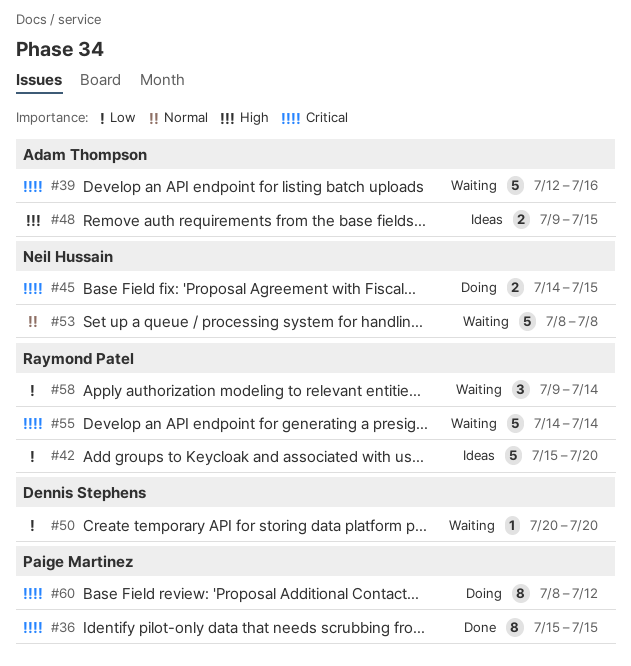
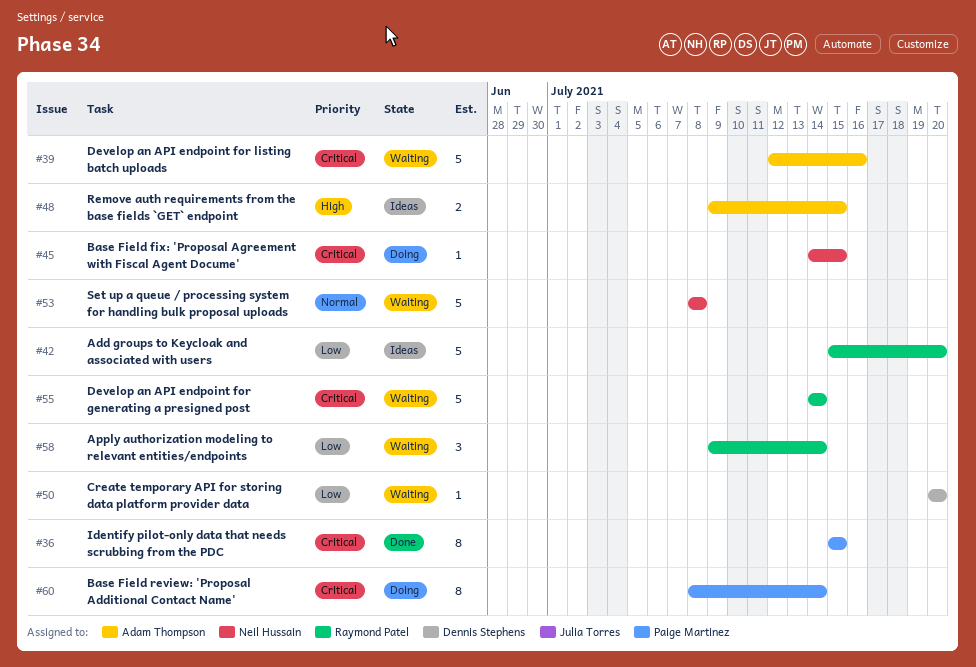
#45, estimate: 2 -> 1
#60, due: Jul 12 -> Jul 14

